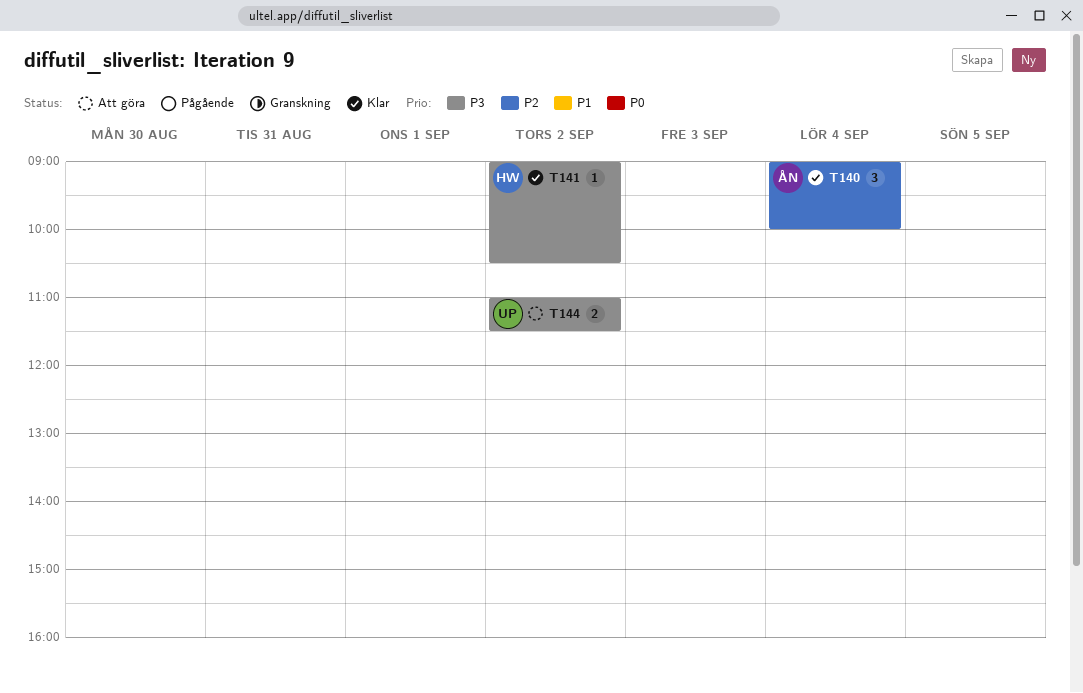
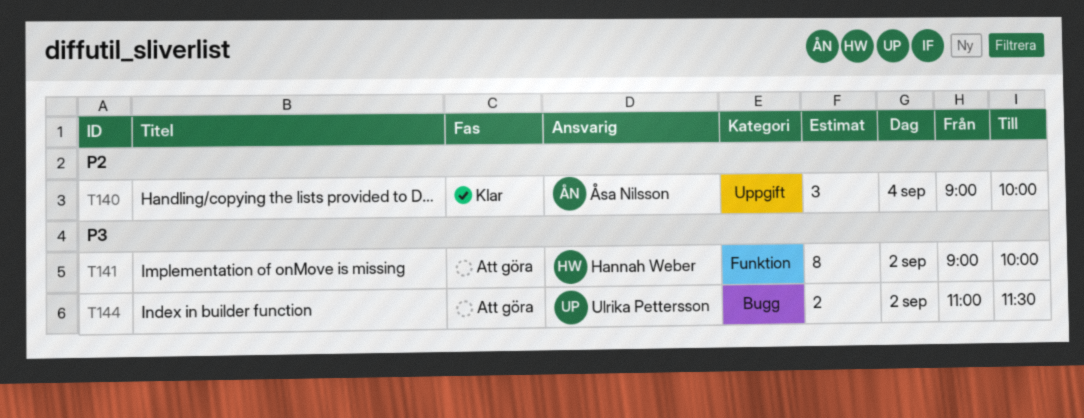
T141, status: Klar -> Att göra
T141, estimate: 1 -> 8
T141, ends: 10:30 -> 10:00

